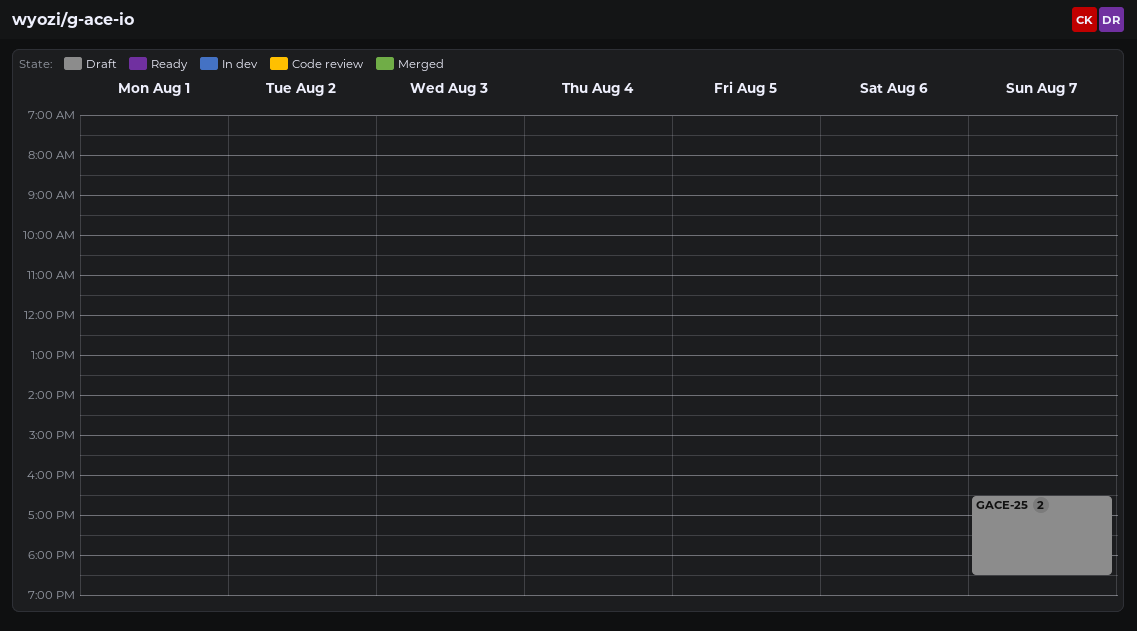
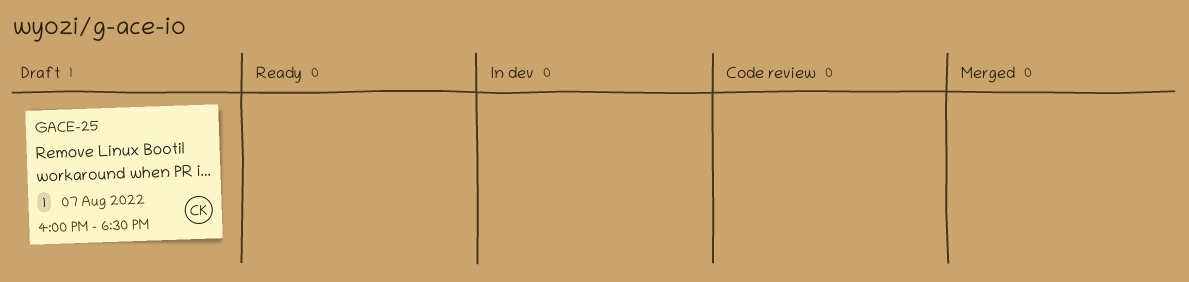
GACE-25, estimate: 2 -> 1
GACE-25, begins: 16:30 -> 16:00

